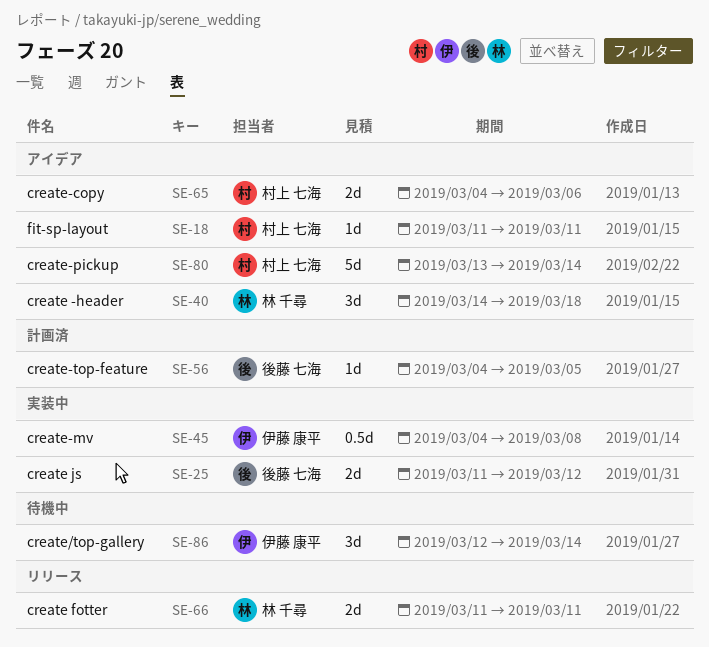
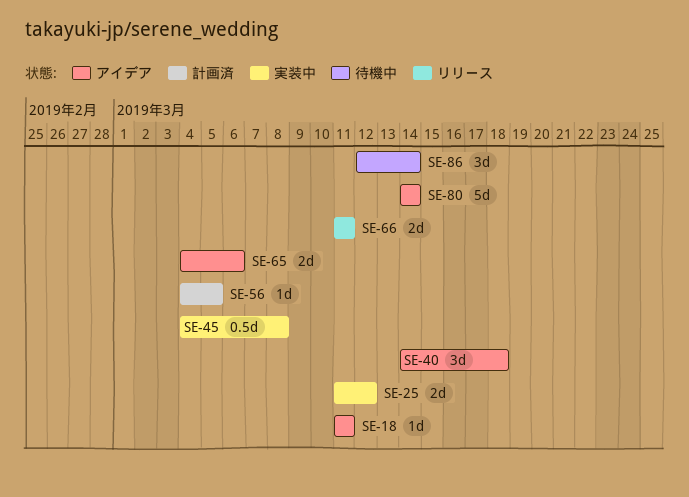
SE-80, start: Mar 13 -> Mar 14

